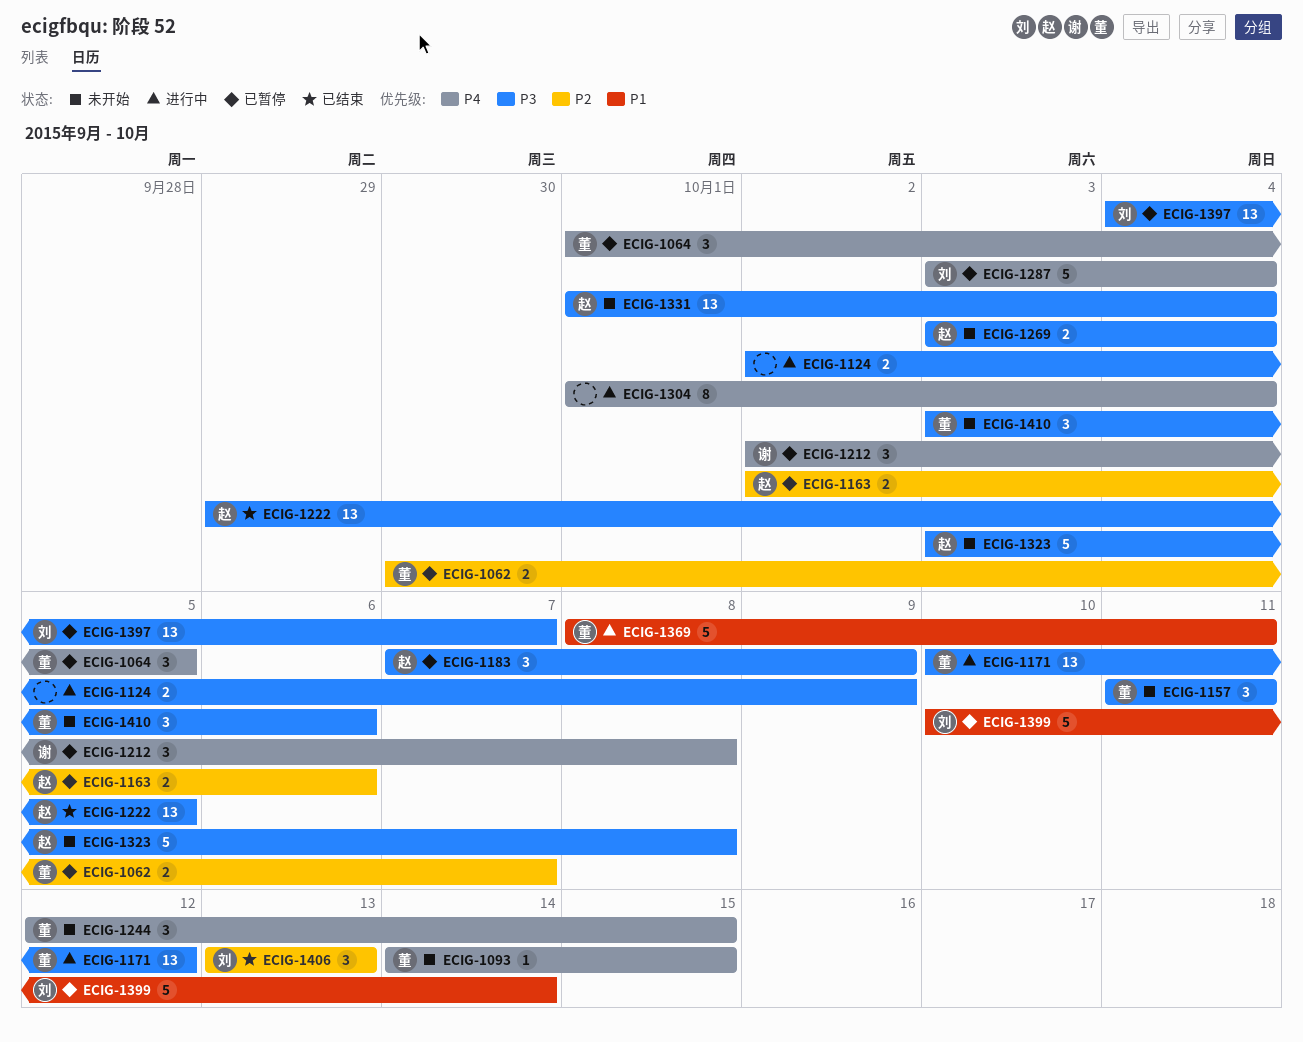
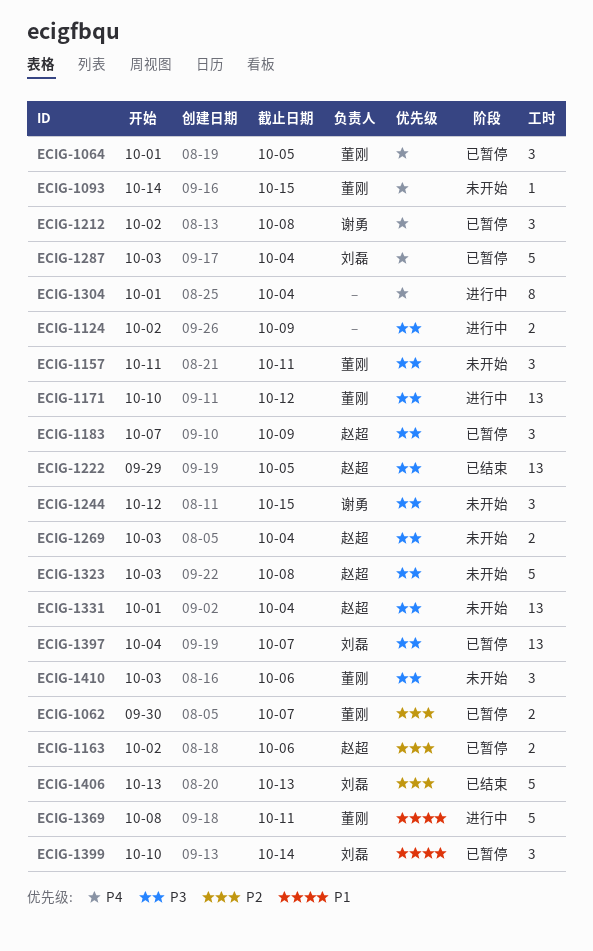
ECIG-1244, owner: 董刚 -> 谢勇
ECIG-1244, priority: P4 -> P3
ECIG-1399, estimate: 5 -> 3
ECIG-1406, estimate: 3 -> 5

